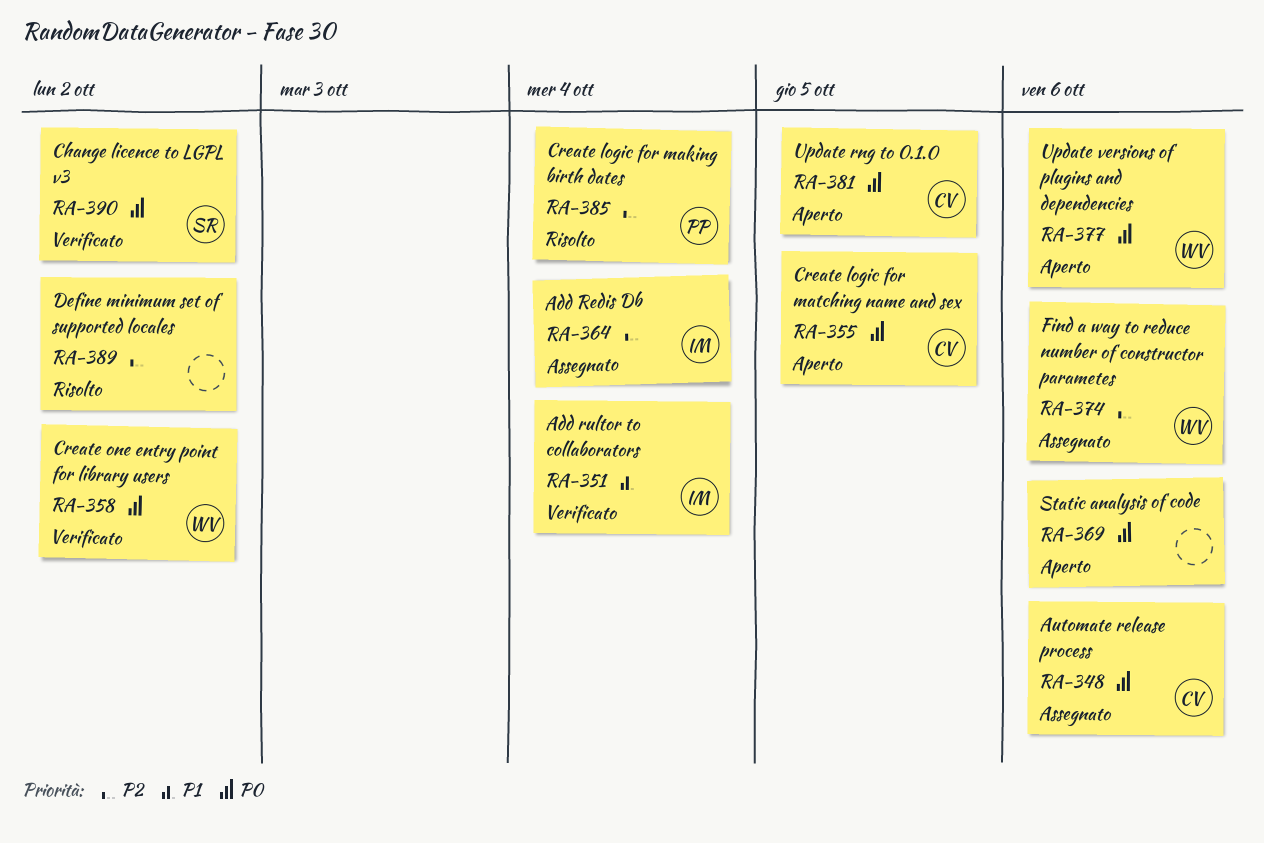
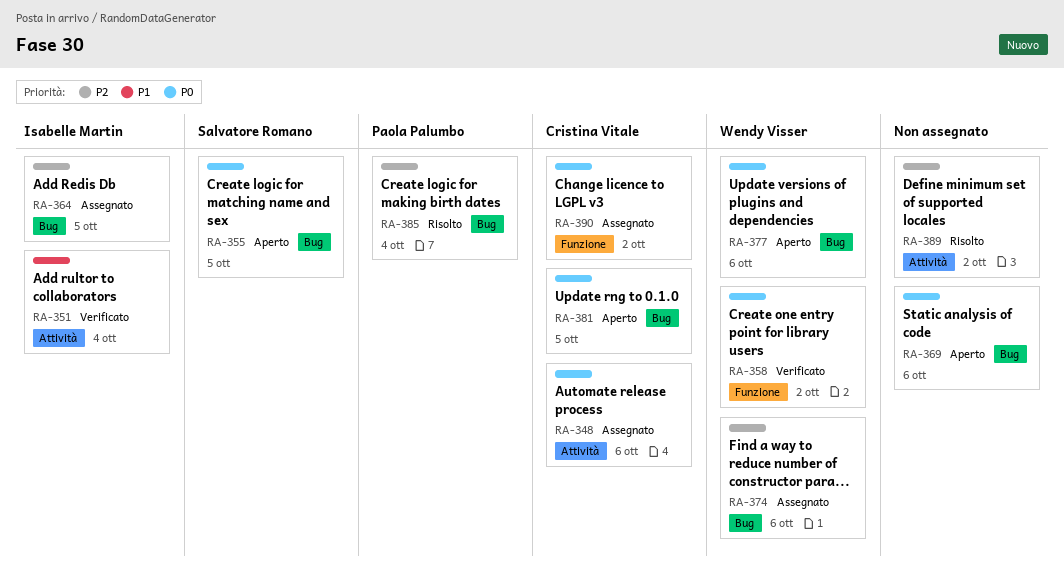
RA-355, owner: Cristina Vitale -> Salvatore Romano
RA-364, due: Oct 4 -> Oct 5
RA-390, status: Verificato -> Assegnato
RA-390, owner: Salvatore Romano -> Cristina Vitale

